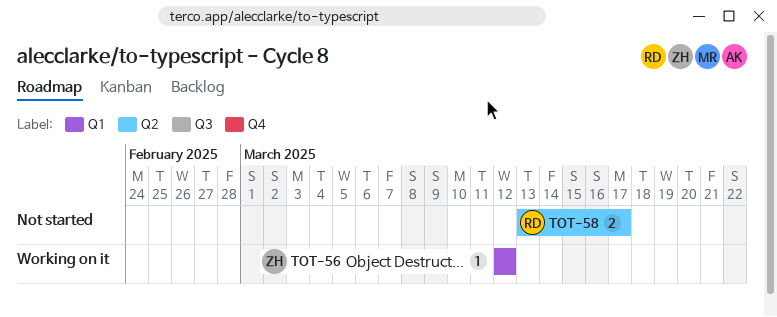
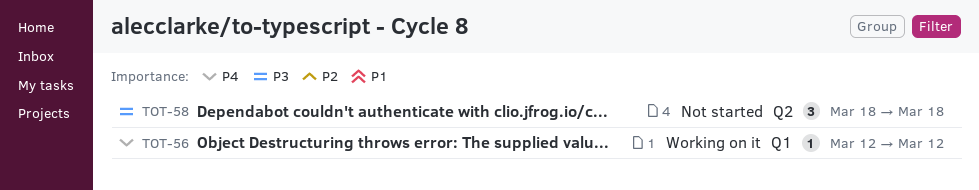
TOT-58, estimate: 2 -> 3
TOT-58, start: Mar 13 -> Mar 18
TOT-58, due: Mar 17 -> Mar 18

